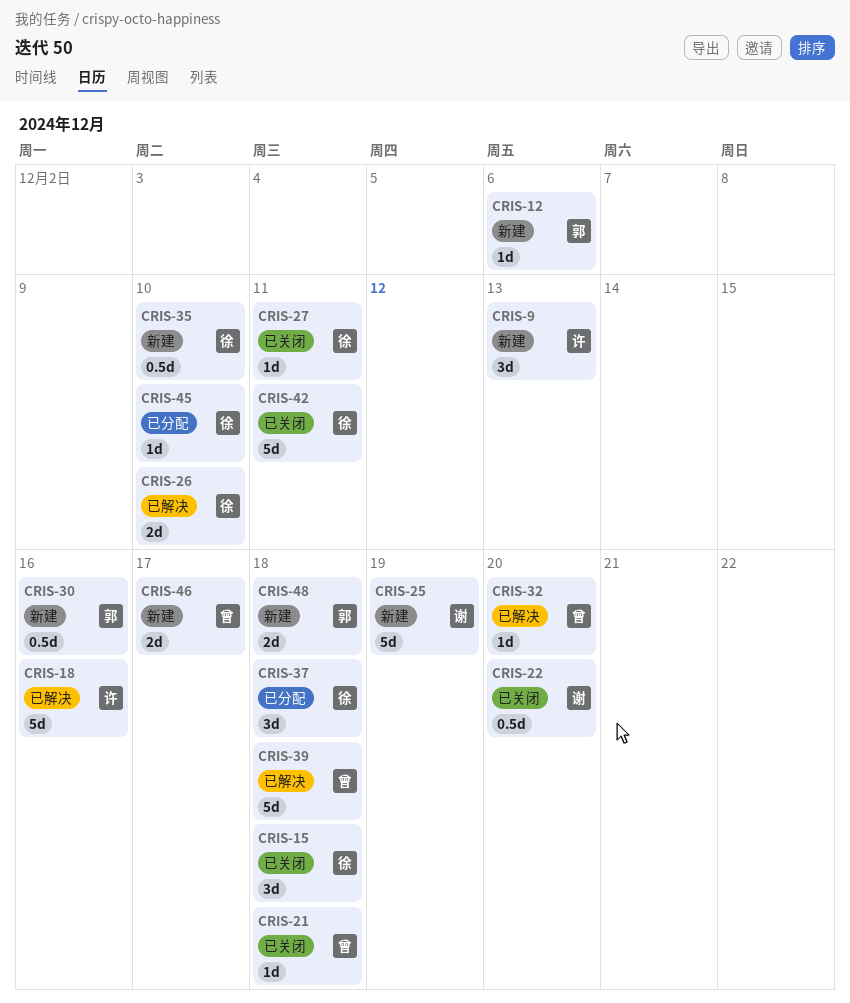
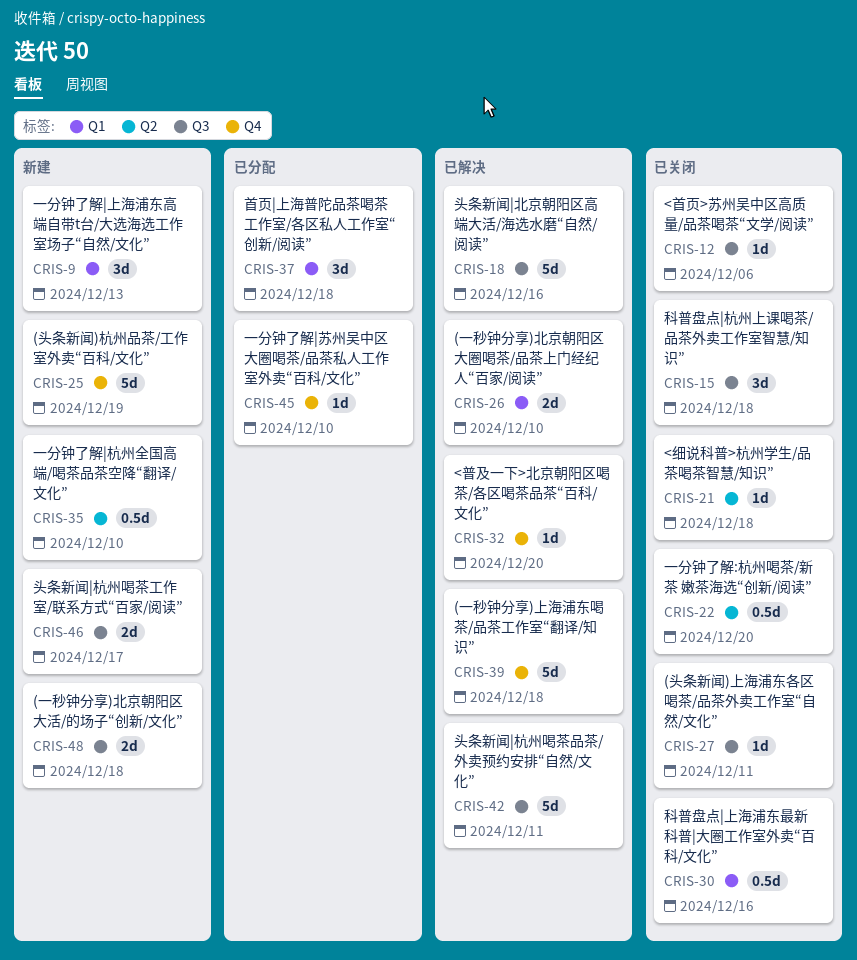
CRIS-12, status: 新建 -> 已关闭
CRIS-30, status: 新建 -> 已关闭
CRIS-42, status: 已关闭 -> 已解决

